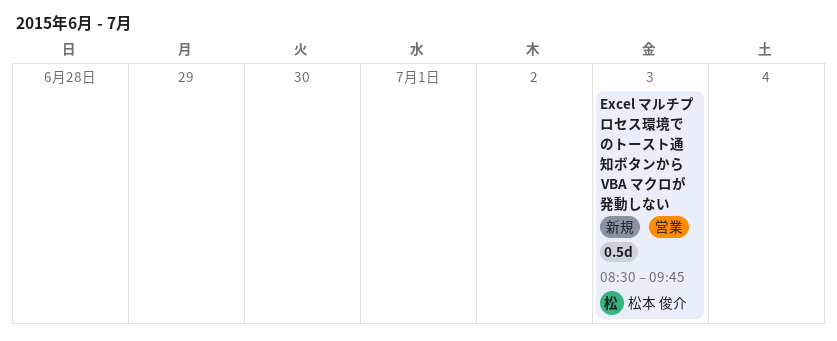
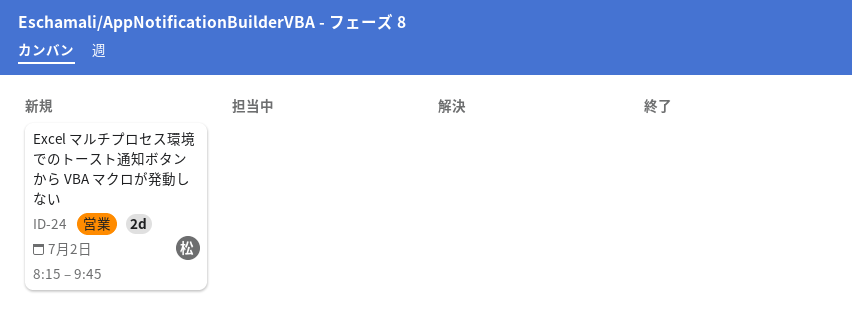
Excel マルチプロセス環境でのトースト通知ボタンから VBA マクロが発動しない, estimate: 0.5d -> 2d
Excel マルチプロセス環境でのトースト通知ボタンから VBA マクロが発動しない, day: Jul 3 -> Jul 2
Excel マルチプロセス環境でのトースト通知ボタンから VBA マクロが発動しない, begins: 08:30 -> 08:15

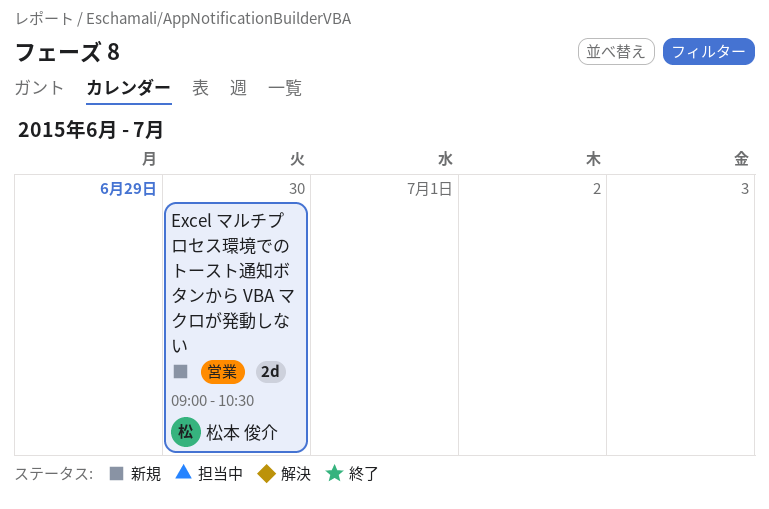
Excel マルチプロセス環境でのトースト通知ボタンから VBA マクロが発動しない, day: Jul 2 -> Jun 30
Excel マルチプロセス環境でのトースト通知ボタンから VBA マクロが発動しない, begins: 08:15 -> 09:00
Excel マルチプロセス環境でのトースト通知ボタンから VBA マクロが発動しない, ends: 09:45 -> 10:30

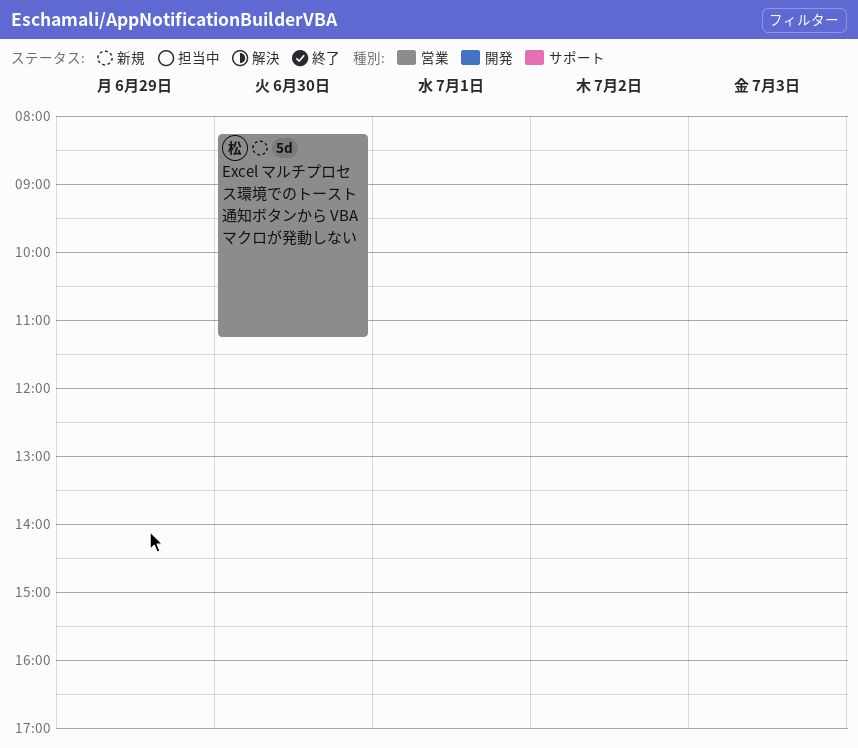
Excel マルチプロセス環境でのトースト通知ボタンから VBA マクロが発動しない, estimate: 2d -> 5d
Excel マルチプロセス環境でのトースト通知ボタンから VBA マクロが発動しない, begins: 09:00 -> 08:15
Excel マルチプロセス環境でのトースト通知ボタンから VBA マクロが発動しない, ends: 10:30 -> 11:15

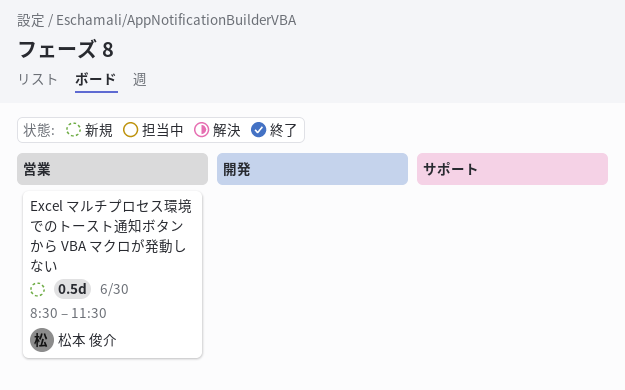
Excel マルチプロセス環境でのトースト通知ボタンから VBA マクロが発動しない, estimate: 5d -> 0.5d
Excel マルチプロセス環境でのトースト通知ボタンから VBA マクロが発動しない, begins: 08:15 -> 08:30
Excel マルチプロセス環境でのトースト通知ボタンから VBA マクロが発動しない, ends: 11:15 -> 11:30

